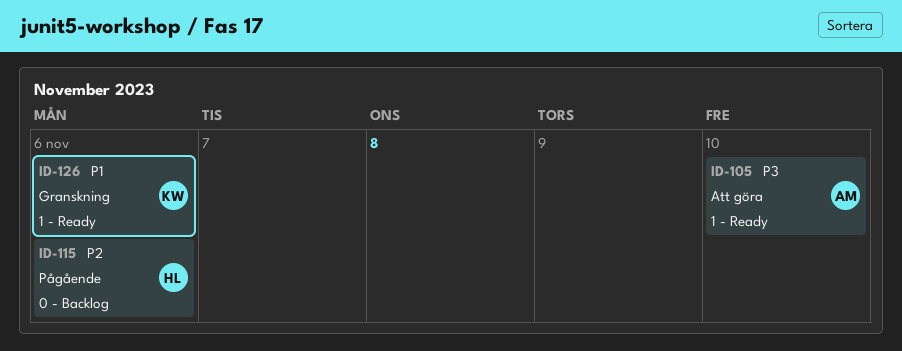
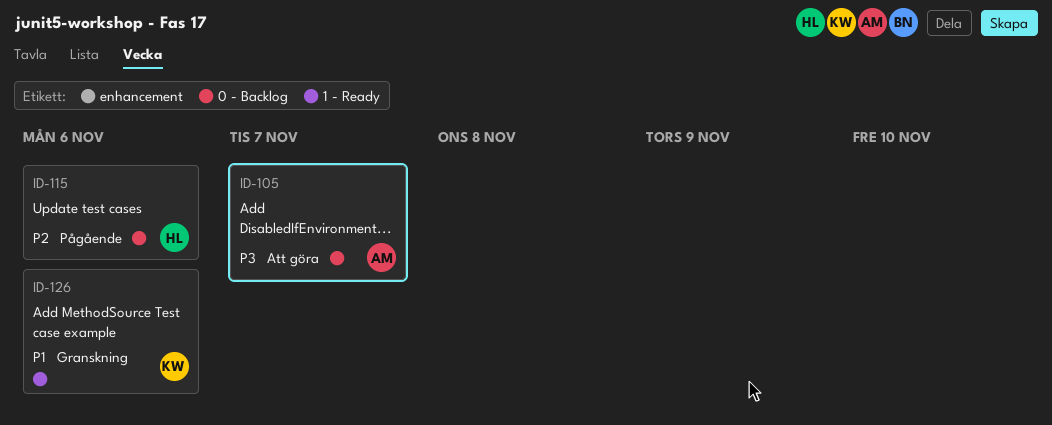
ID-105, label: 1 - Ready -> 0 - Backlog
ID-105, due: Nov 10 -> Nov 7

